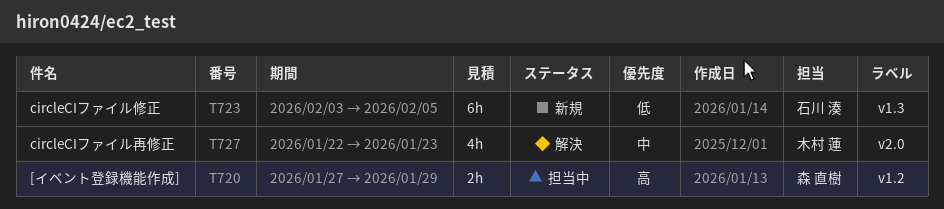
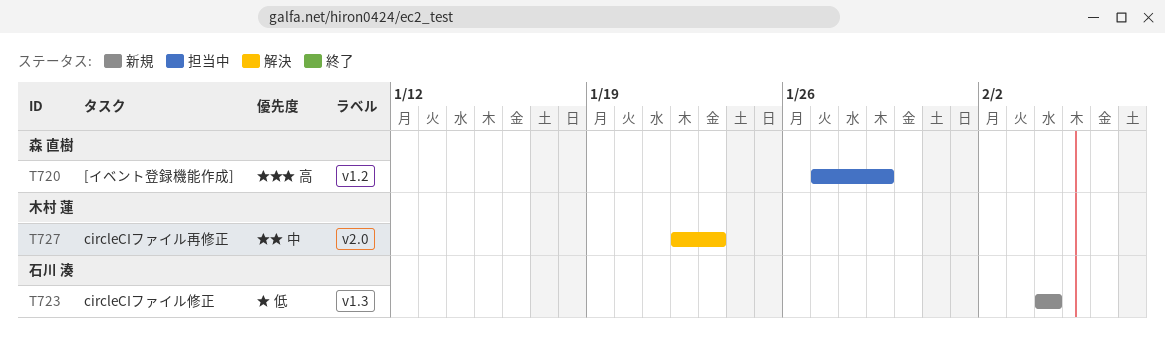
T723, start: Feb 3 -> Feb 4
T723, due: Feb 5 -> Feb 4

